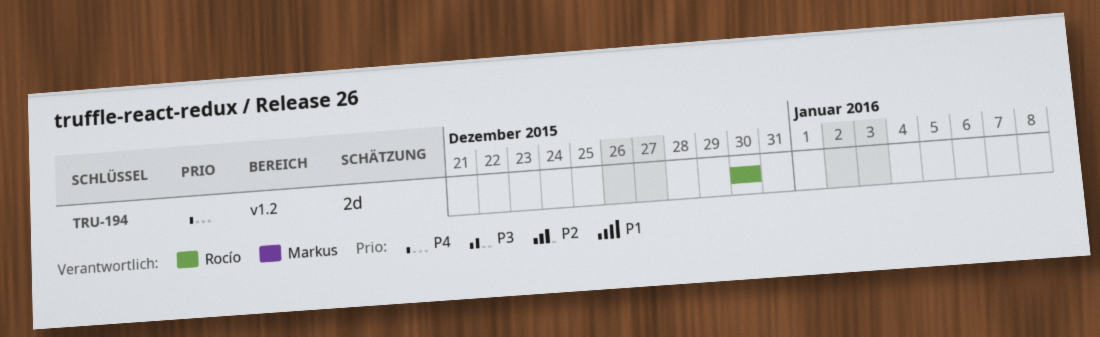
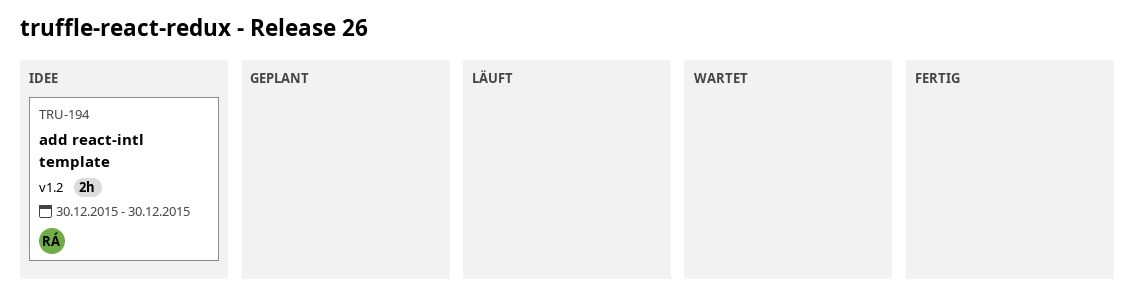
TRU-194, estimate: 2d -> 2h

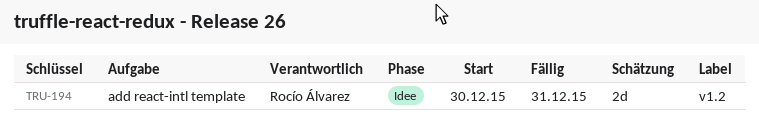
TRU-194, estimate: 2h -> 2d
TRU-194, due: Dec 30 -> Dec 31

